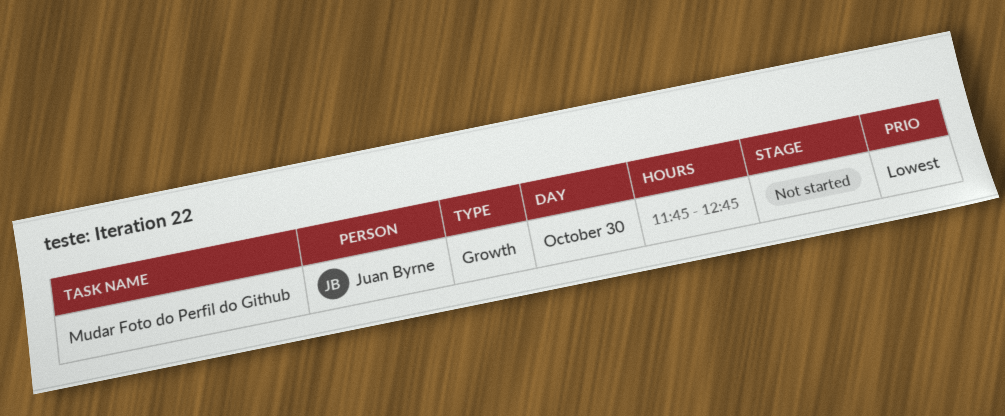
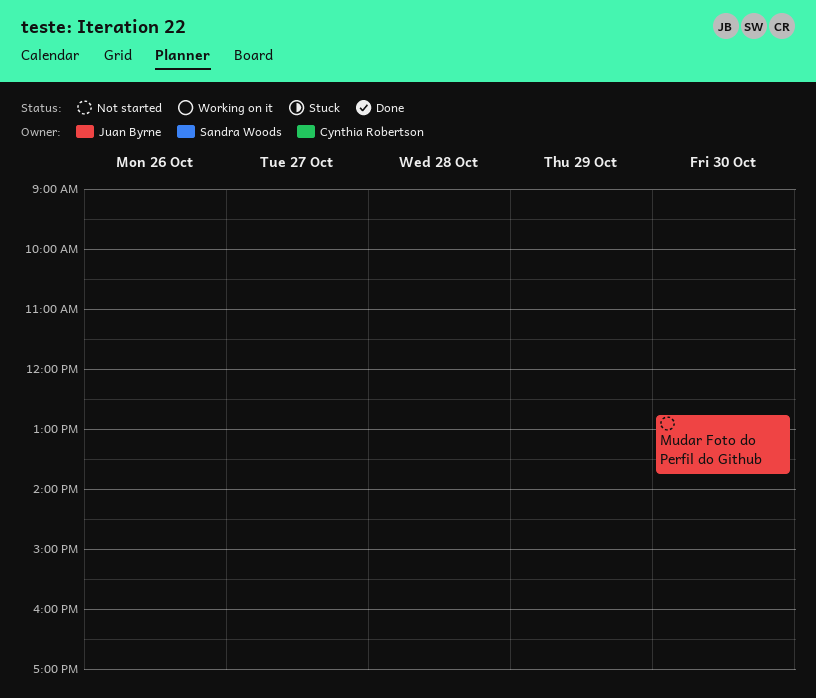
Mudar Foto do Perfil do Github, begins: 11:45 -> 12:45
Mudar Foto do Perfil do Github, ends: 12:45 -> 13:45

